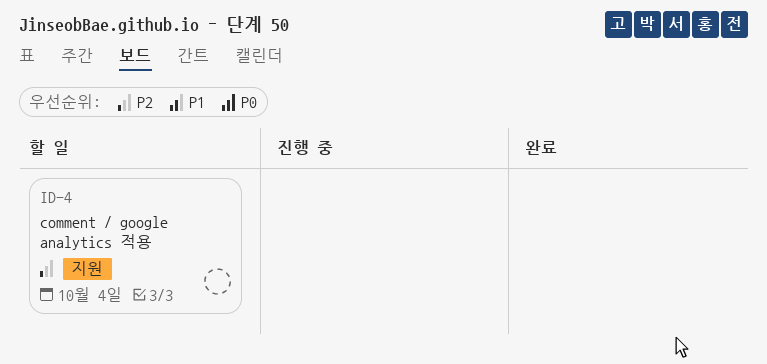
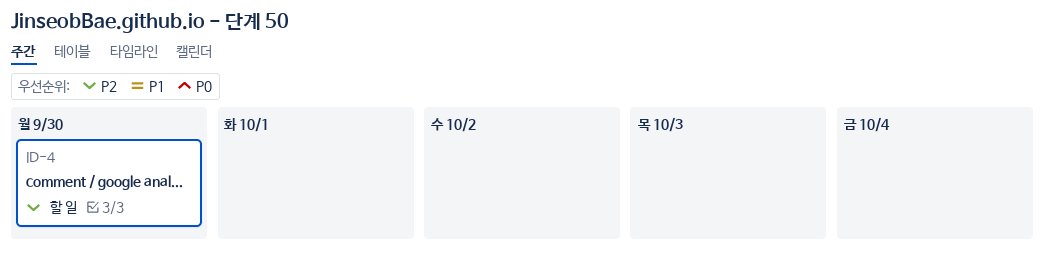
ID-4, due: Oct 4 -> Sep 30

